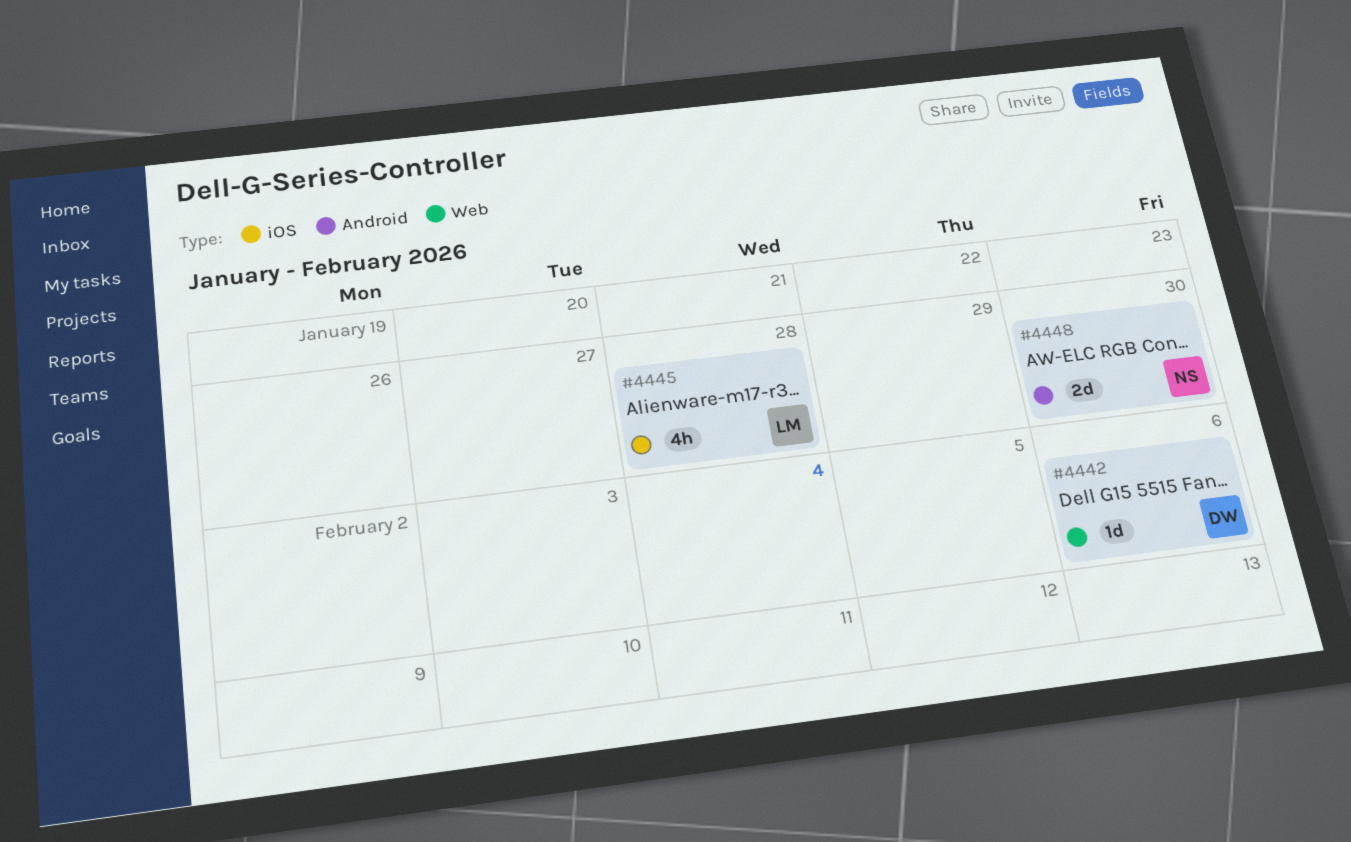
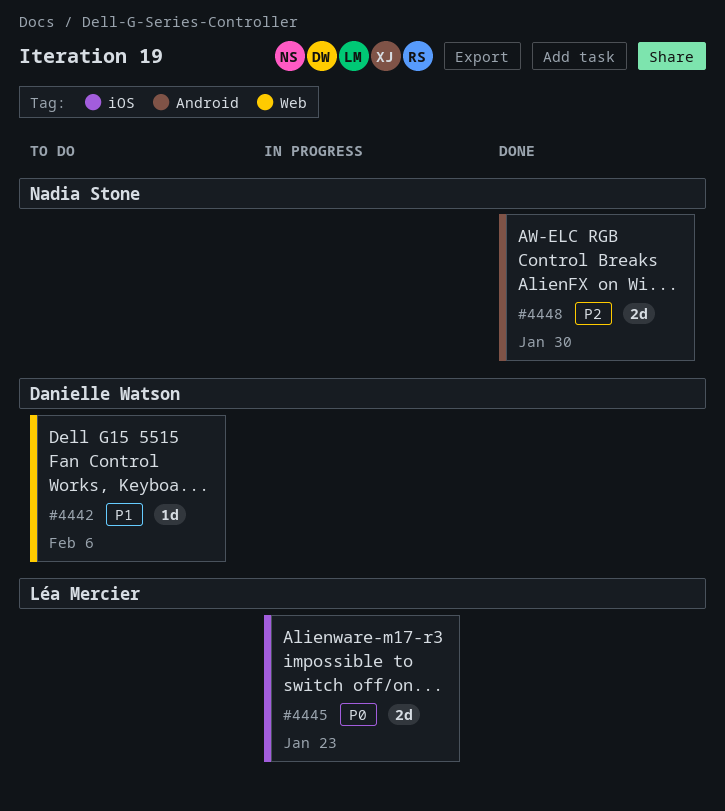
#4445, estimate: 4h -> 2d
#4445, due: Jan 28 -> Jan 23

